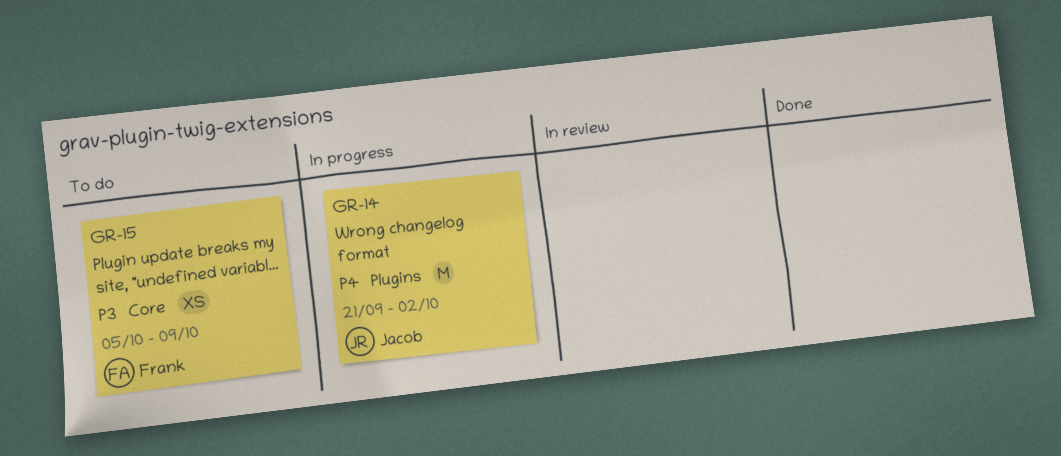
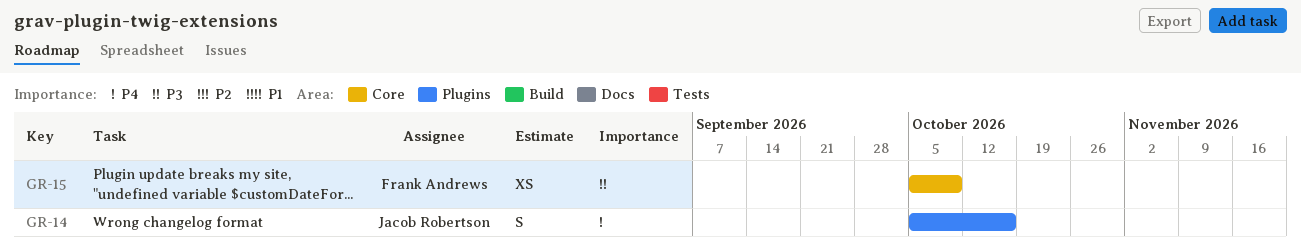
GR-14, estimate: M -> S
GR-14, start: Sep 21 -> Oct 5
GR-14, due: Oct 2 -> Oct 16

